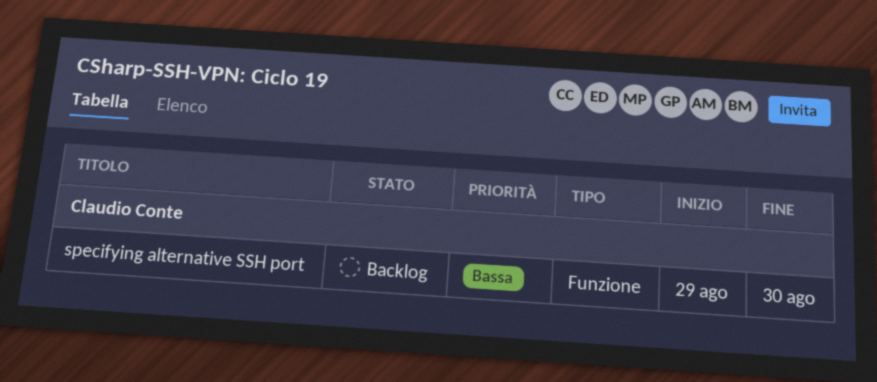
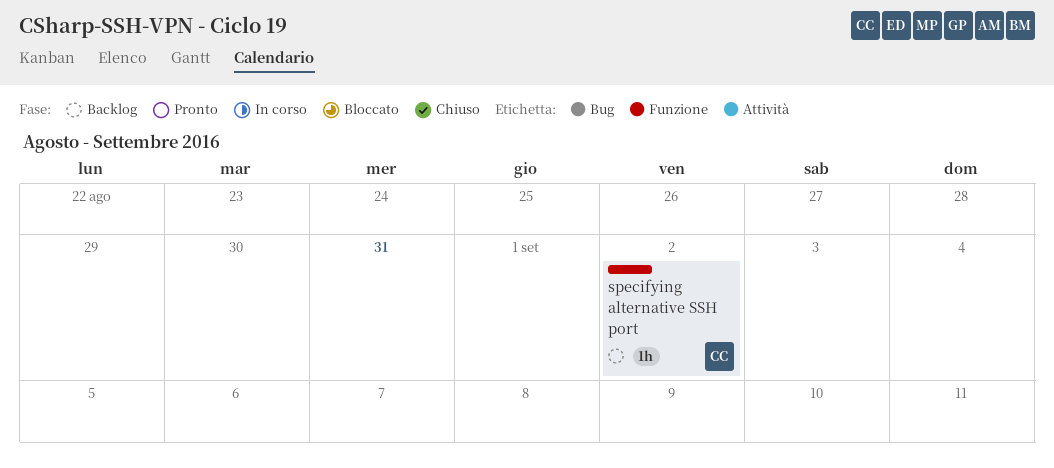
specifying alternative SSH port, due: Aug 30 -> Sep 2

